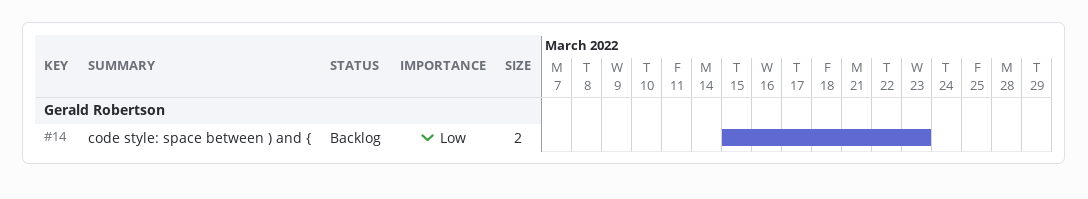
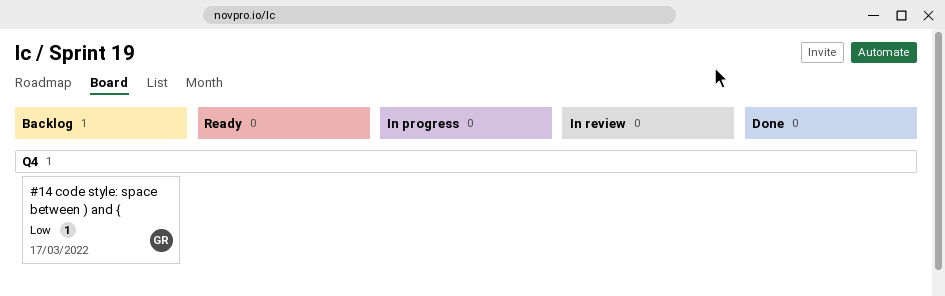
#14, estimate: 2 -> 1
#14, due: Mar 23 -> Mar 17

